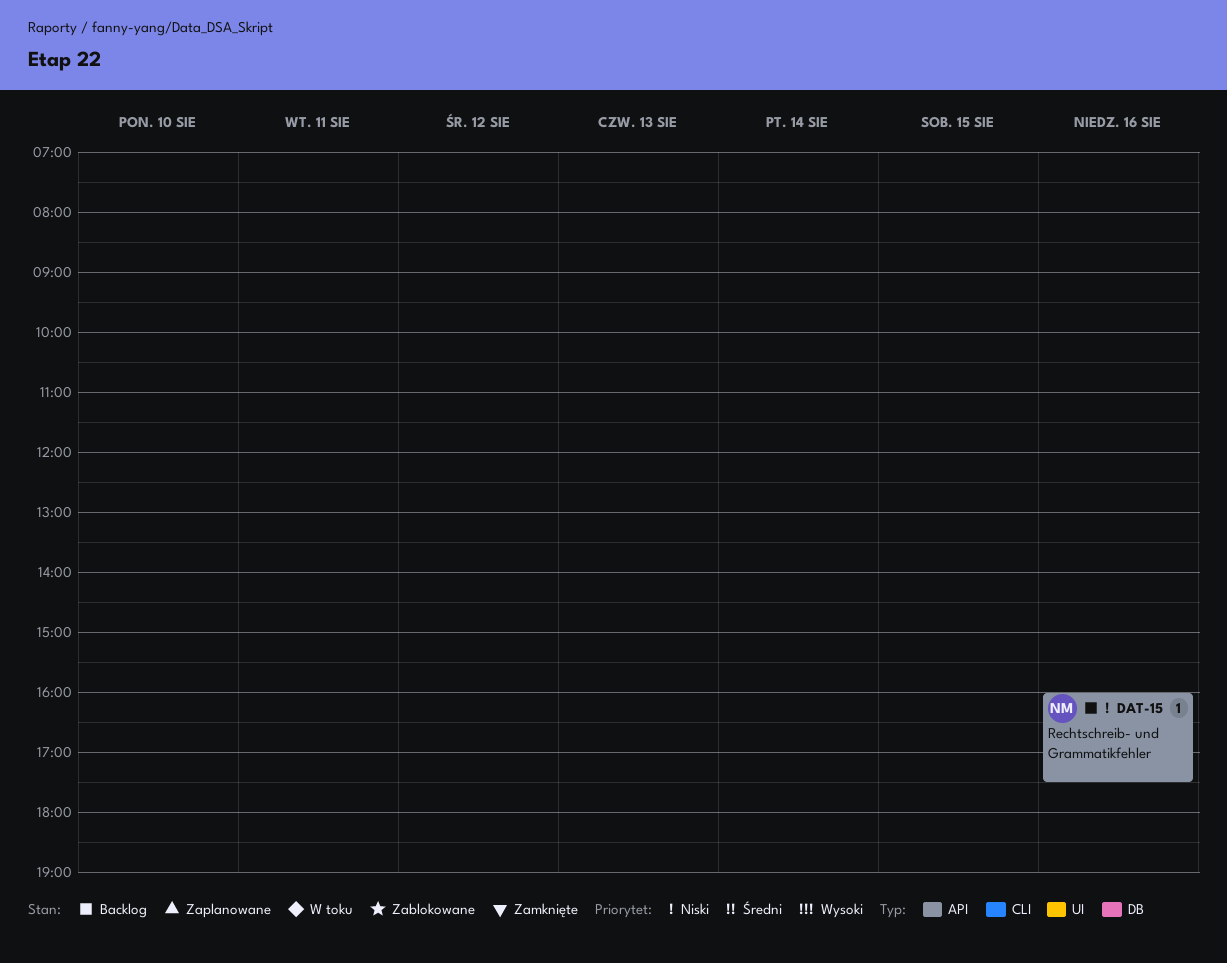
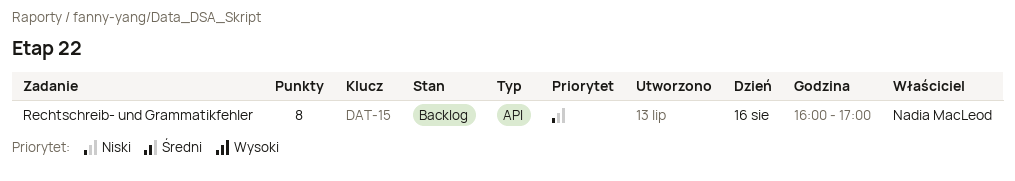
DAT-15, estimate: 1 -> 8
DAT-15, ends: 17:30 -> 17:00

